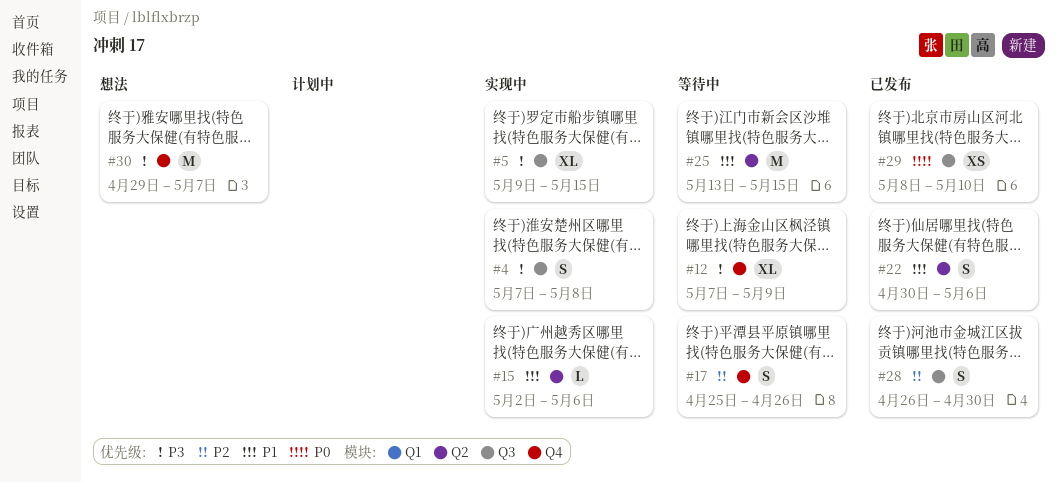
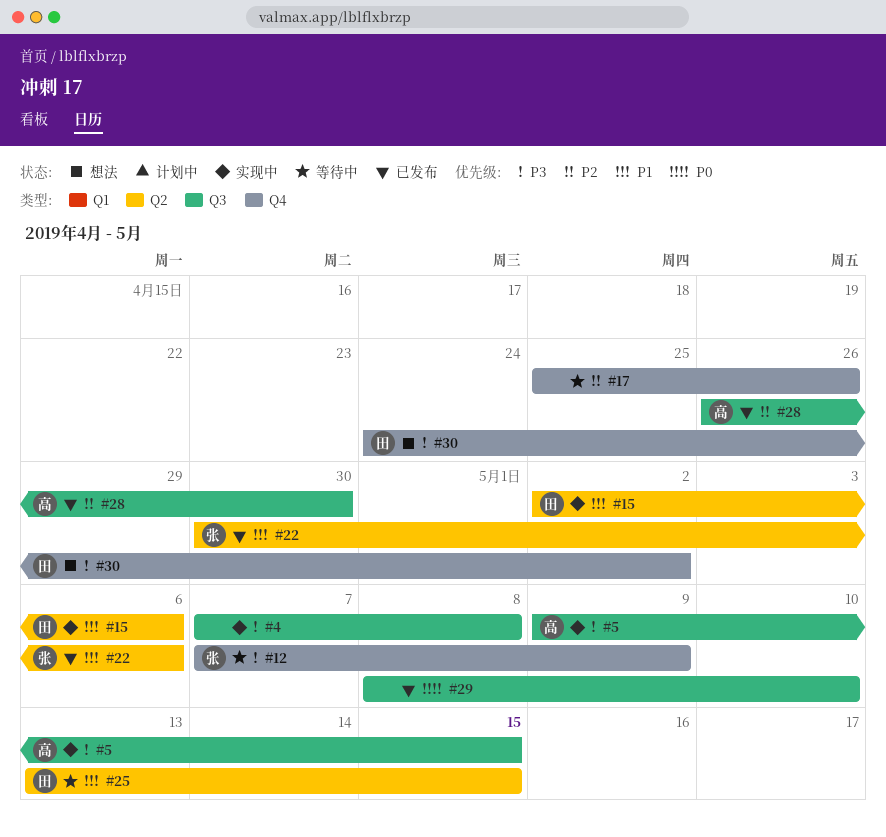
#30, start: Apr 29 -> Apr 24
#30, due: May 7 -> May 2

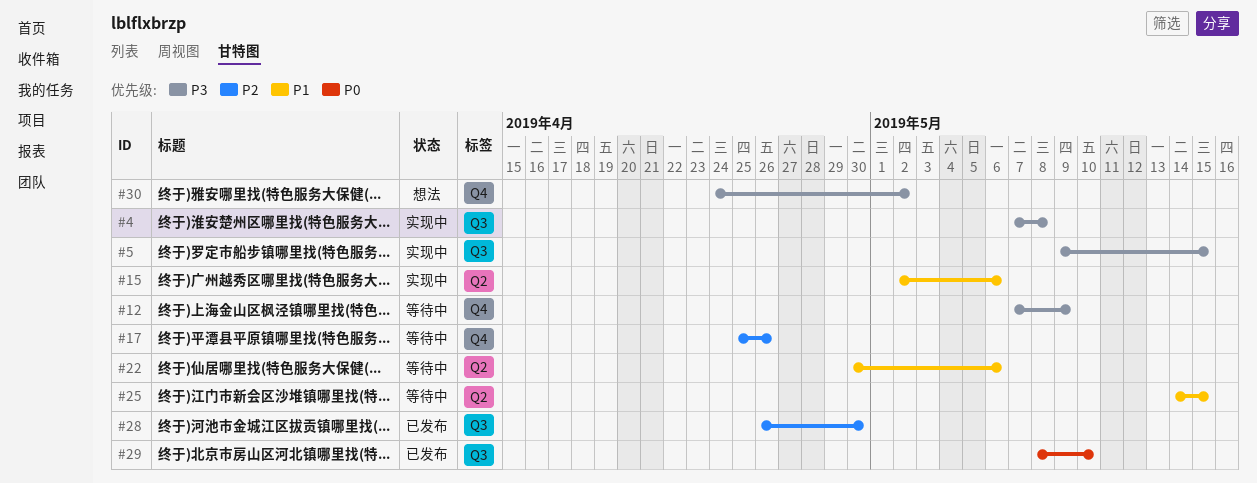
#22, status: 已发布 -> 等待中
#25, start: May 13 -> May 14

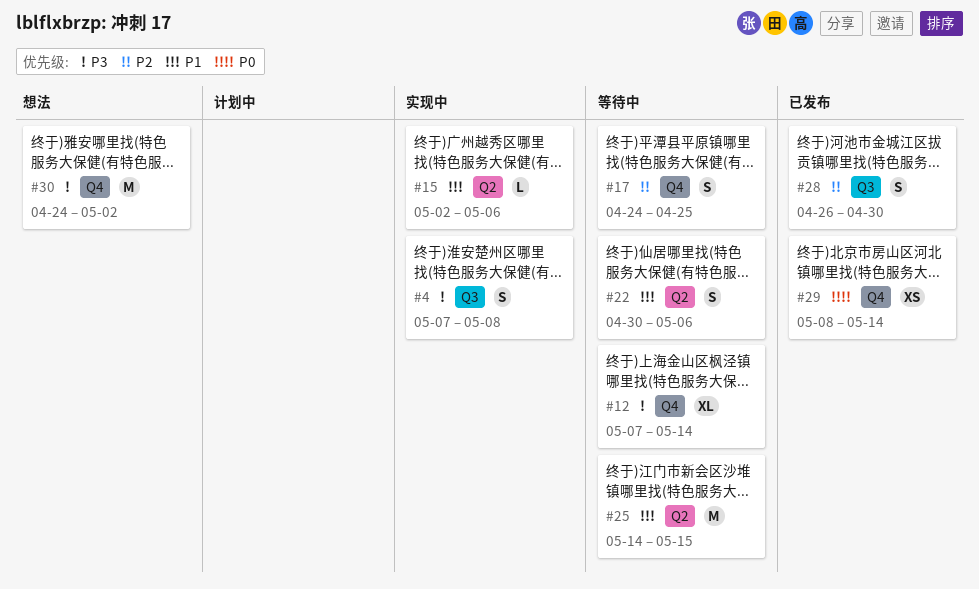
#5: present -> none
#12, due: May 9 -> May 14
#17, start: Apr 25 -> Apr 24
#17, due: Apr 26 -> Apr 25
#29, label: Q3 -> Q4
#29, due: May 10 -> May 14

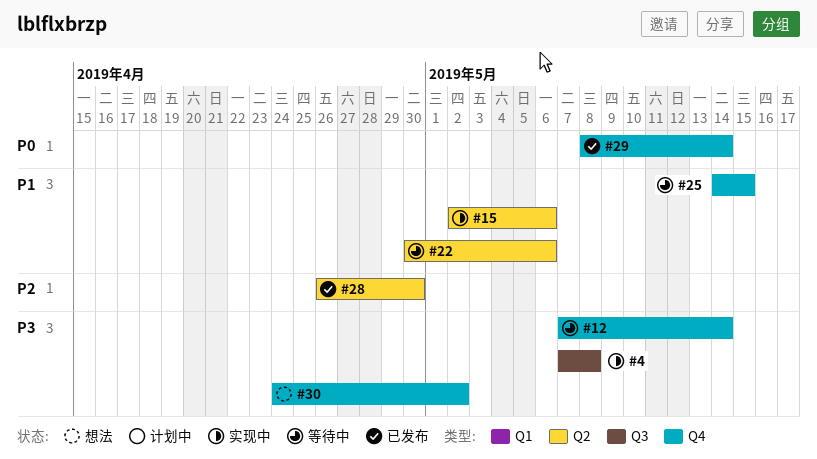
#17: present -> none
#25, label: Q2 -> Q4
#28, label: Q3 -> Q2

